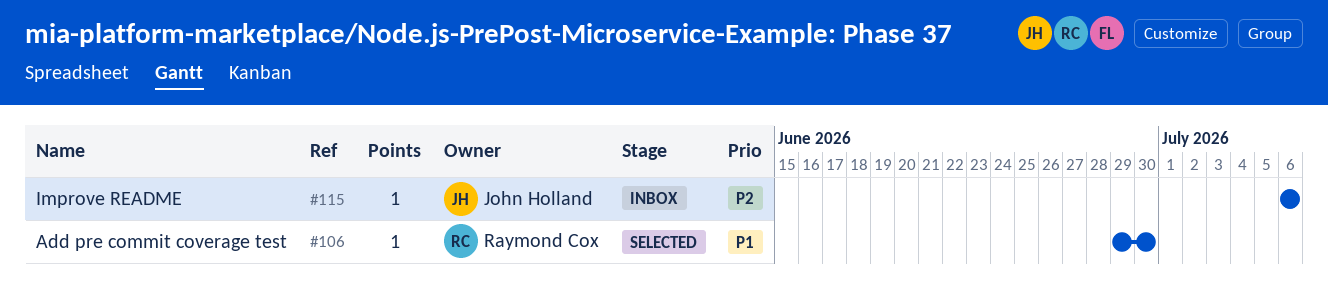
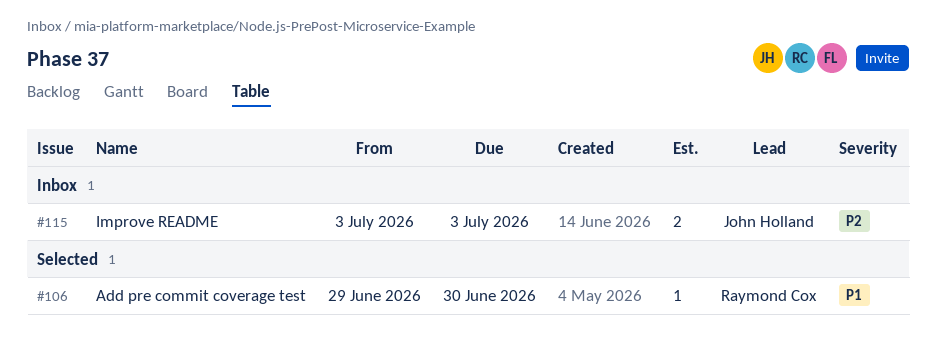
#115, estimate: 1 -> 2
#115, start: Jul 6 -> Jul 3
#115, due: Jul 6 -> Jul 3

